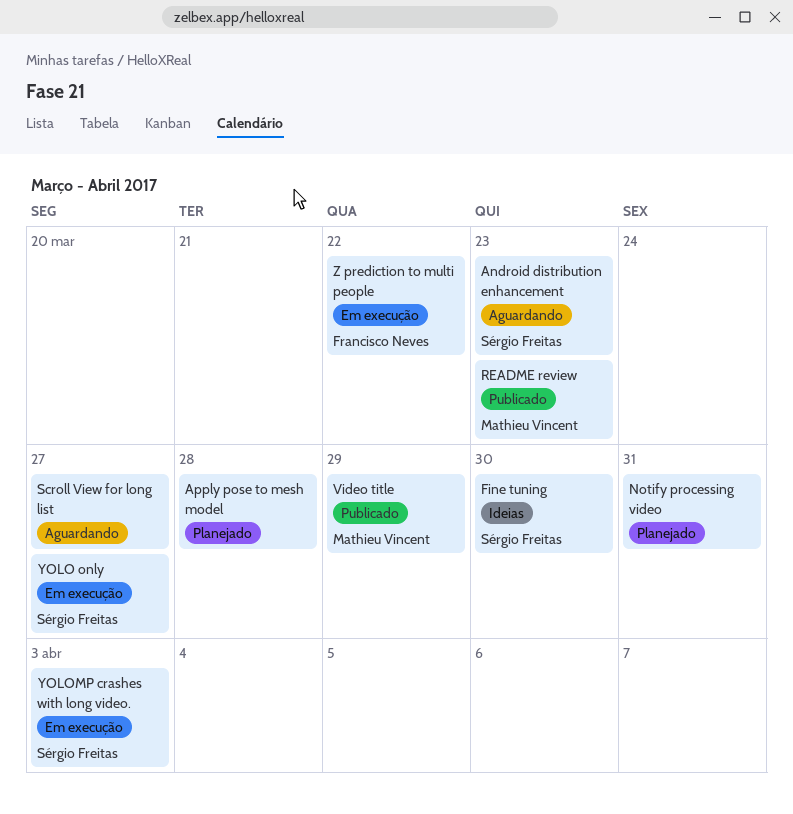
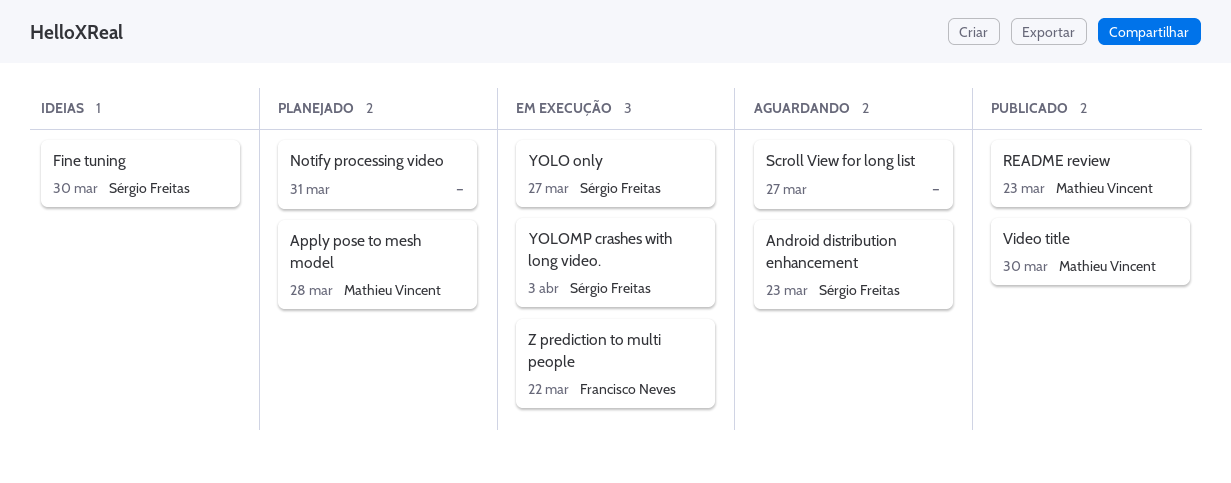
Apply pose to mesh model, owner: none -> Mathieu Vincent
Video title, due: Mar 29 -> Mar 30

